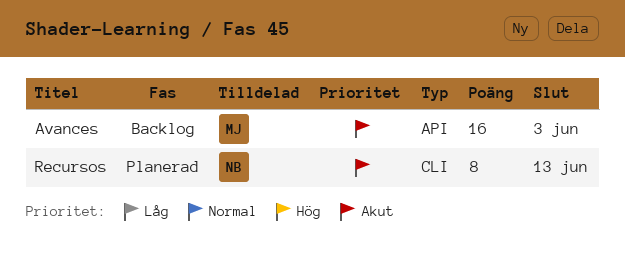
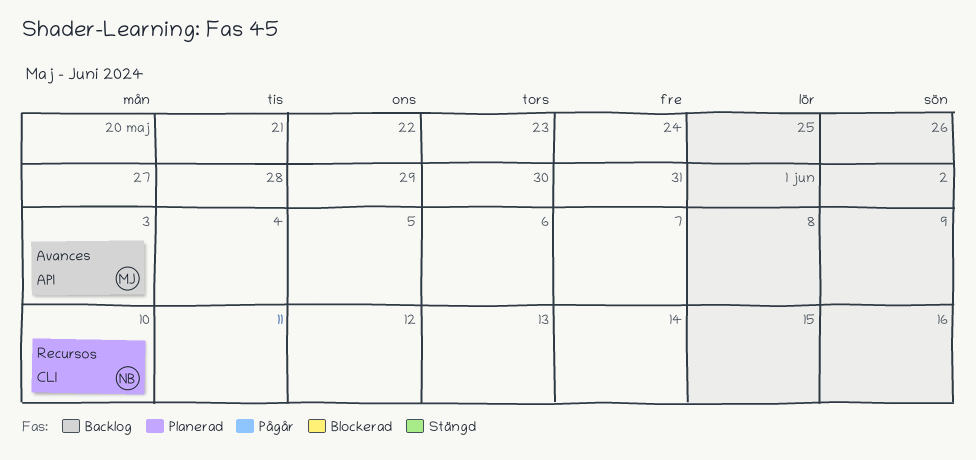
Recursos, due: Jun 13 -> Jun 10

